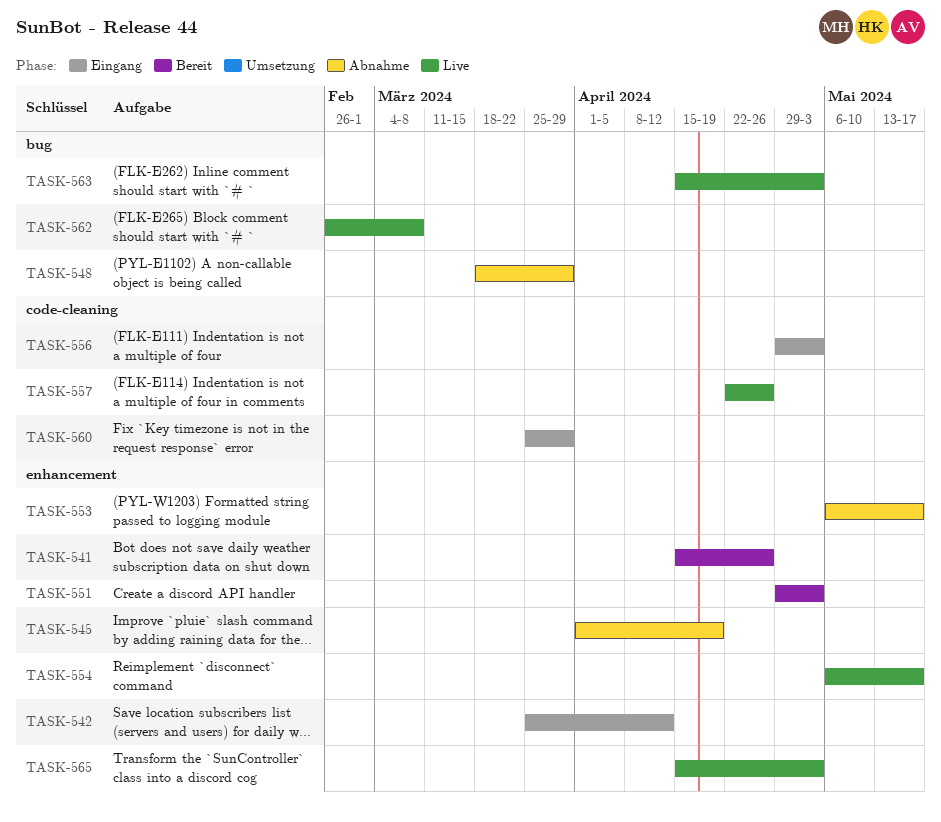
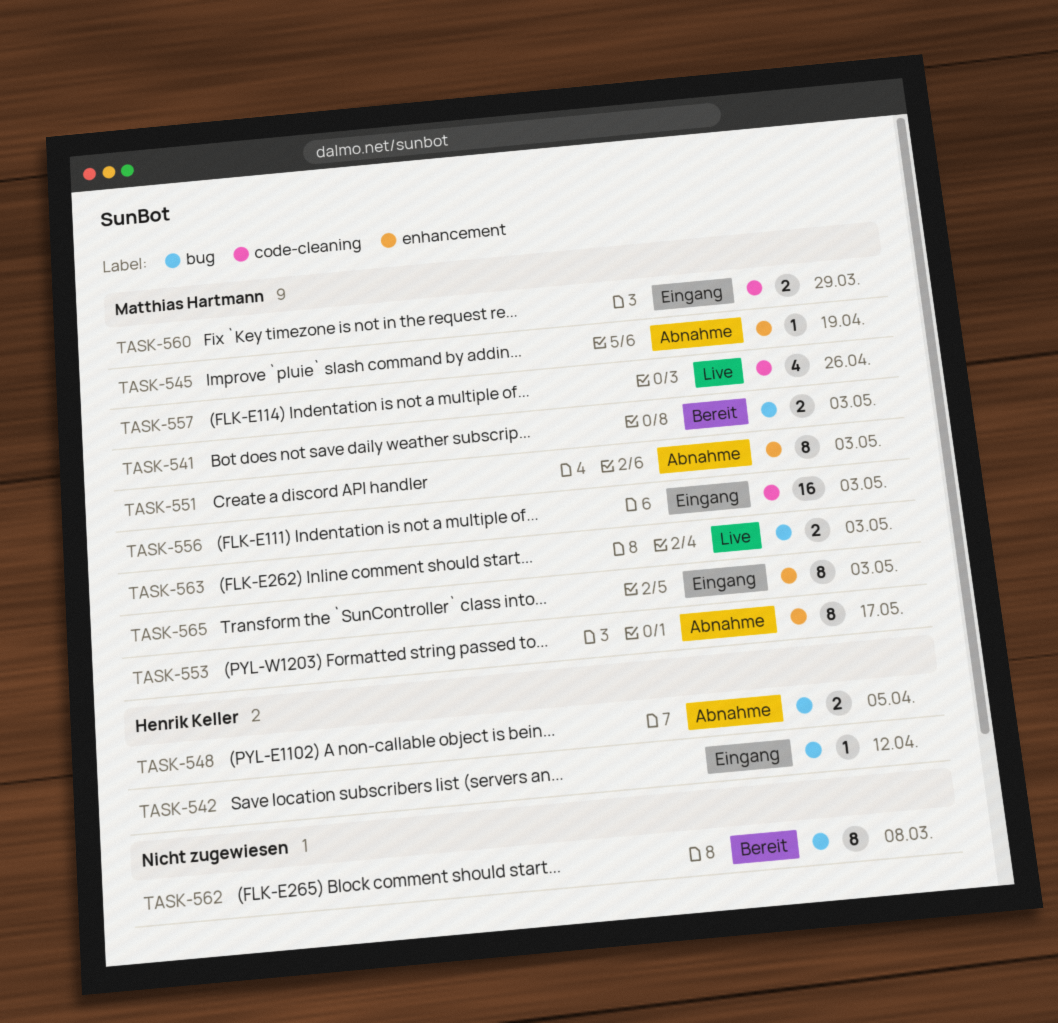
TASK-541, label: enhancement -> bug
TASK-541, due: Apr 26 -> May 3
TASK-542, label: enhancement -> bug
TASK-548, due: Mar 29 -> Apr 5
TASK-551, status: Bereit -> Abnahme
TASK-554: present -> none
TASK-562, status: Live -> Bereit
TASK-565, status: Live -> Eingang

